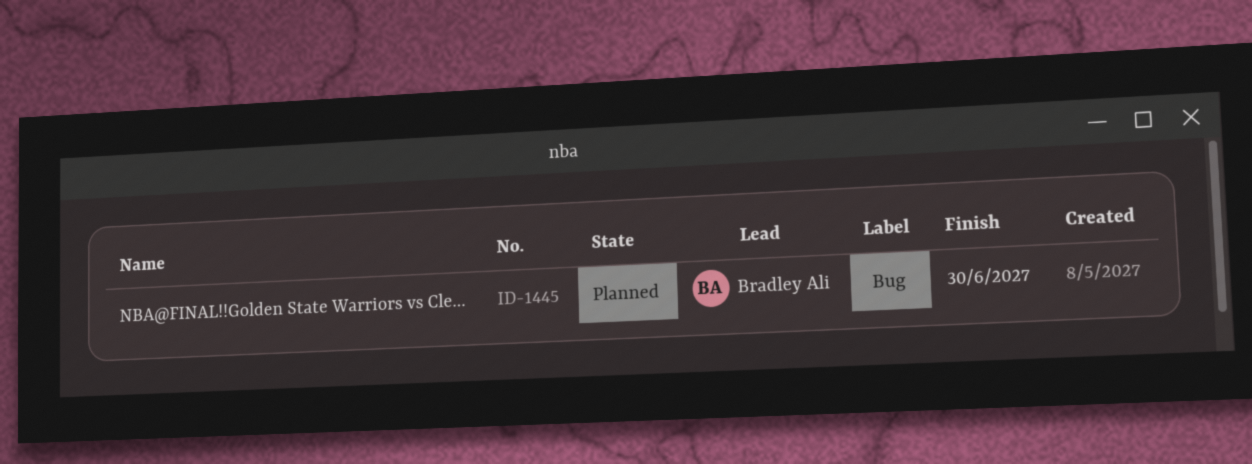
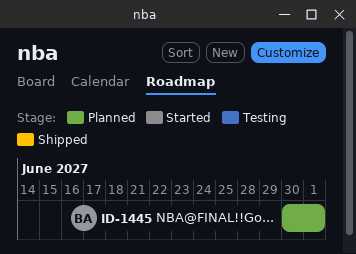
ID-1445, due: Jun 30 -> Jul 1

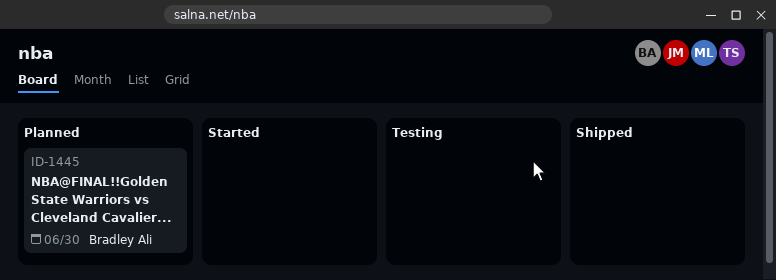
ID-1445, due: Jul 1 -> Jun 30

